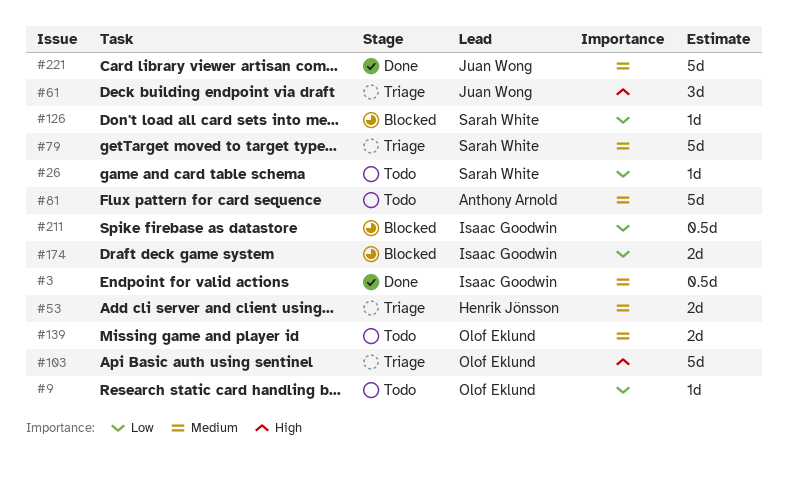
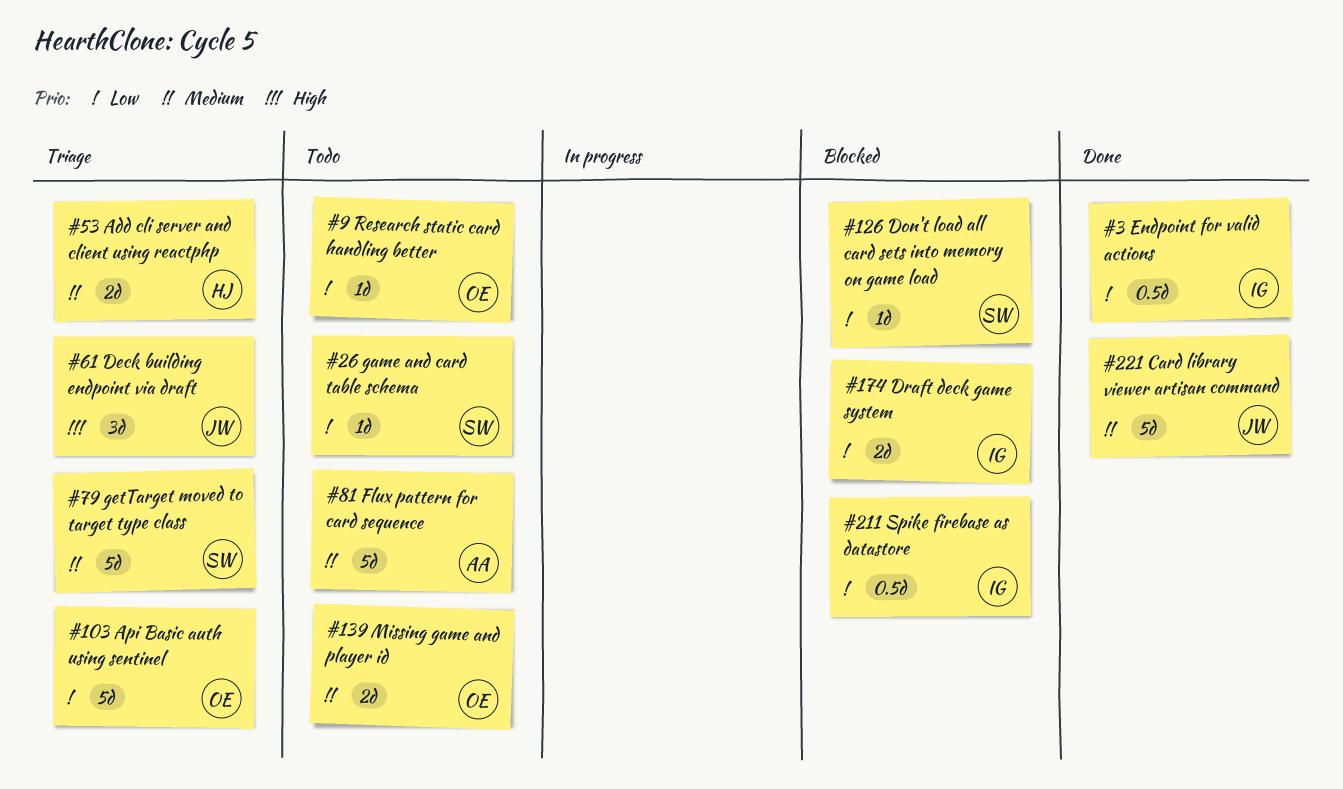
#3, priority: Medium -> Low
#103, priority: High -> Low

